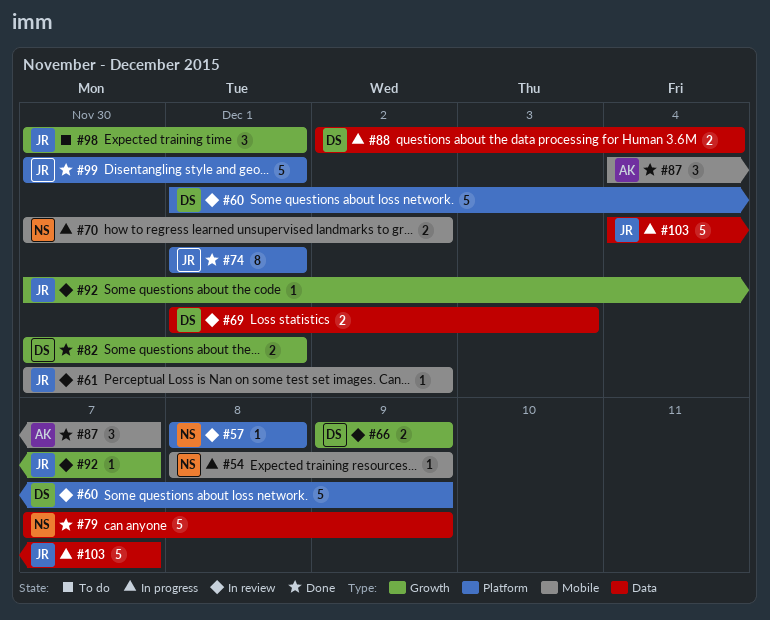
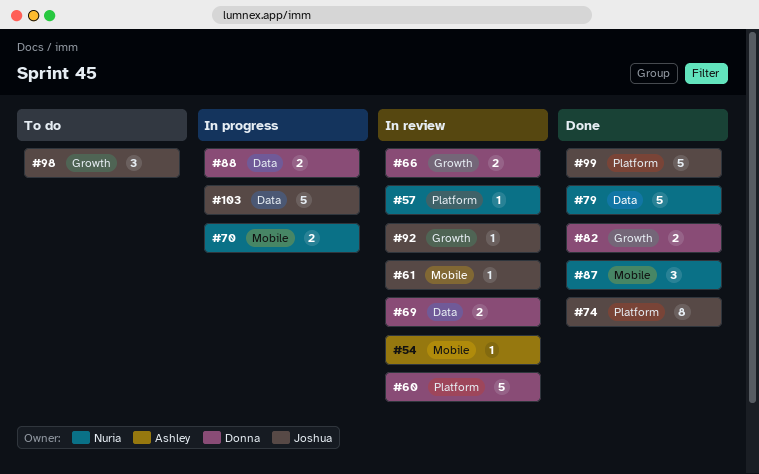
#54, status: In progress -> In review
#54, owner: Nuria -> Ashley
#87, owner: Ashley -> Nuria

